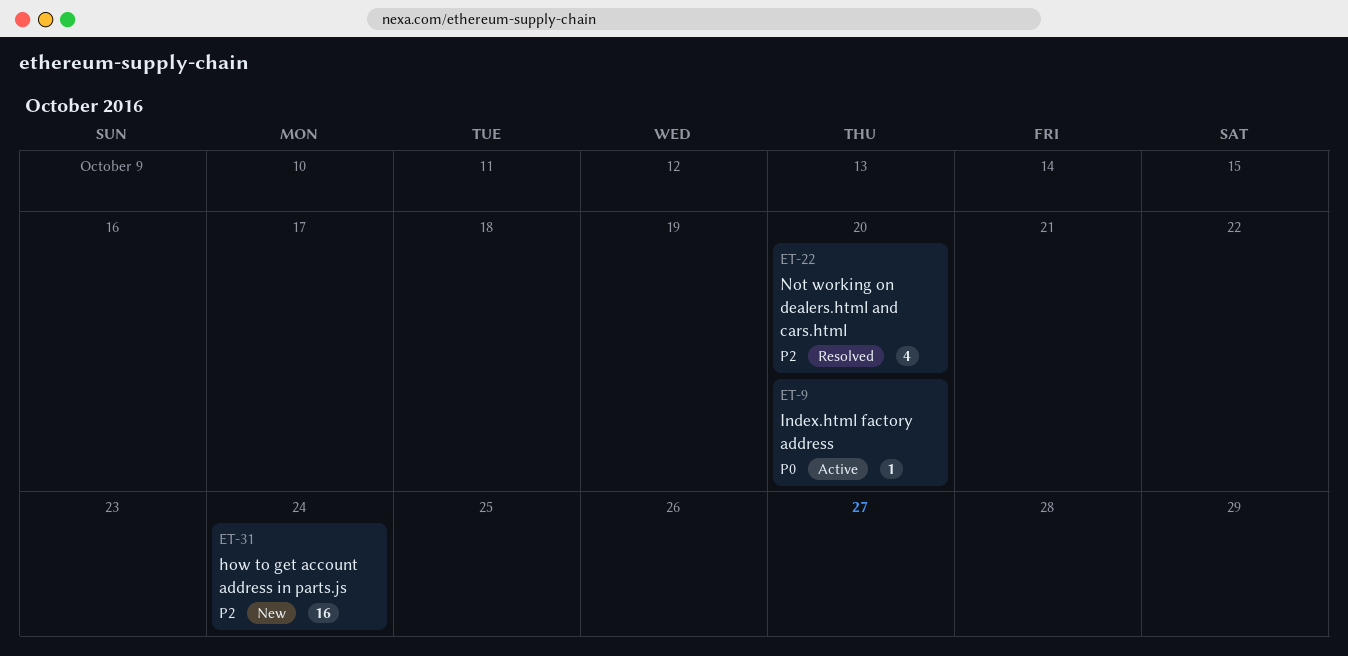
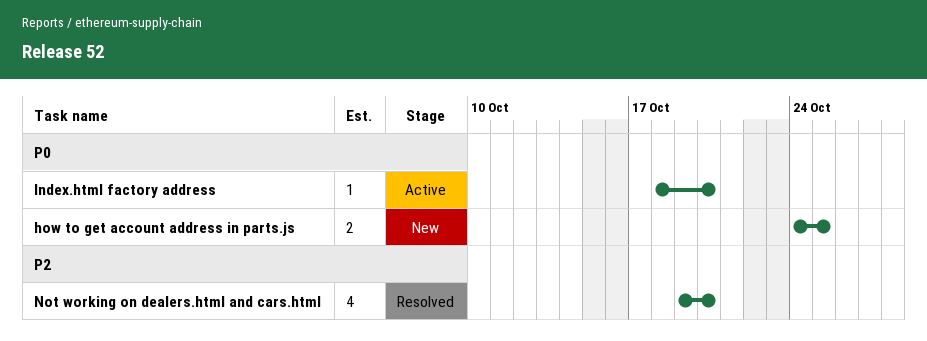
how to get account address in parts.js, priority: P2 -> P0
how to get account address in parts.js, estimate: 16 -> 2
how to get account address in parts.js, due: Oct 24 -> Oct 25

